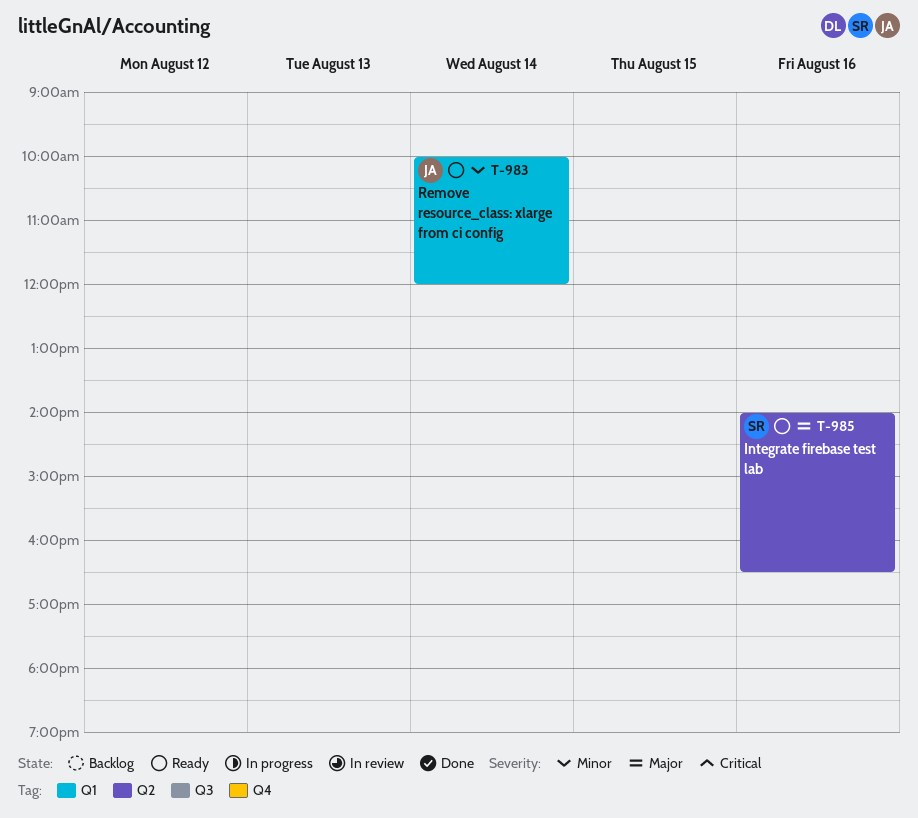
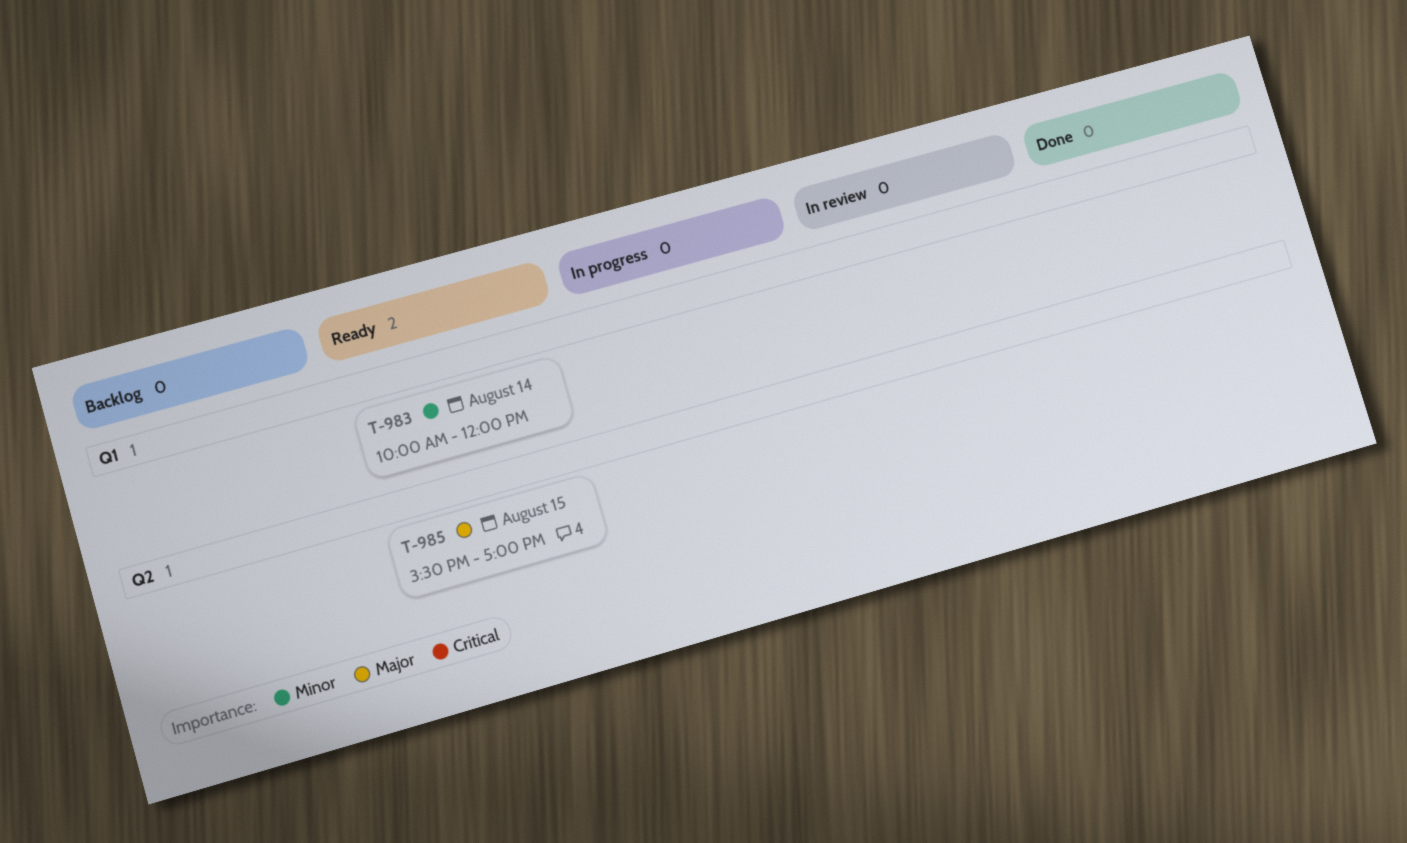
T-985, day: Aug 16 -> Aug 15
T-985, begins: 14:00 -> 15:30
T-985, ends: 16:30 -> 17:00

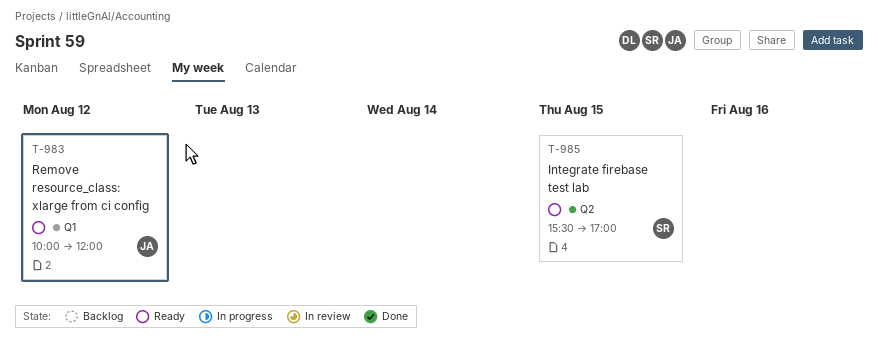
T-983, day: Aug 14 -> Aug 12

